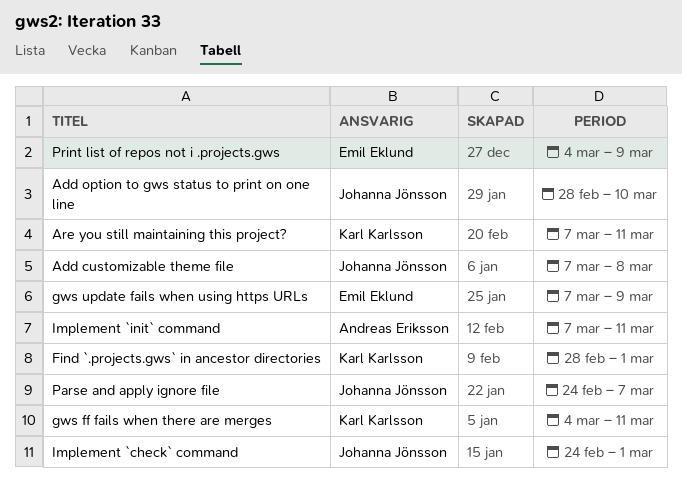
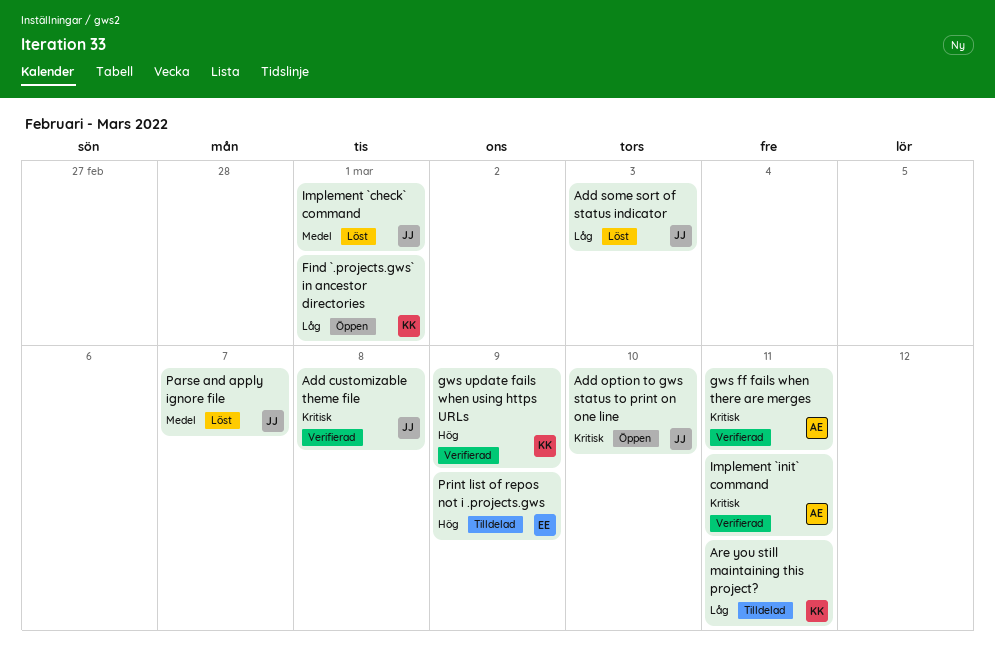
Add some sort of status indicator: none -> present
gws ff fails when there are merges, owner: Karl Karlsson -> Andreas Eriksson
gws update fails when using https URLs, owner: Emil Eklund -> Karl Karlsson

